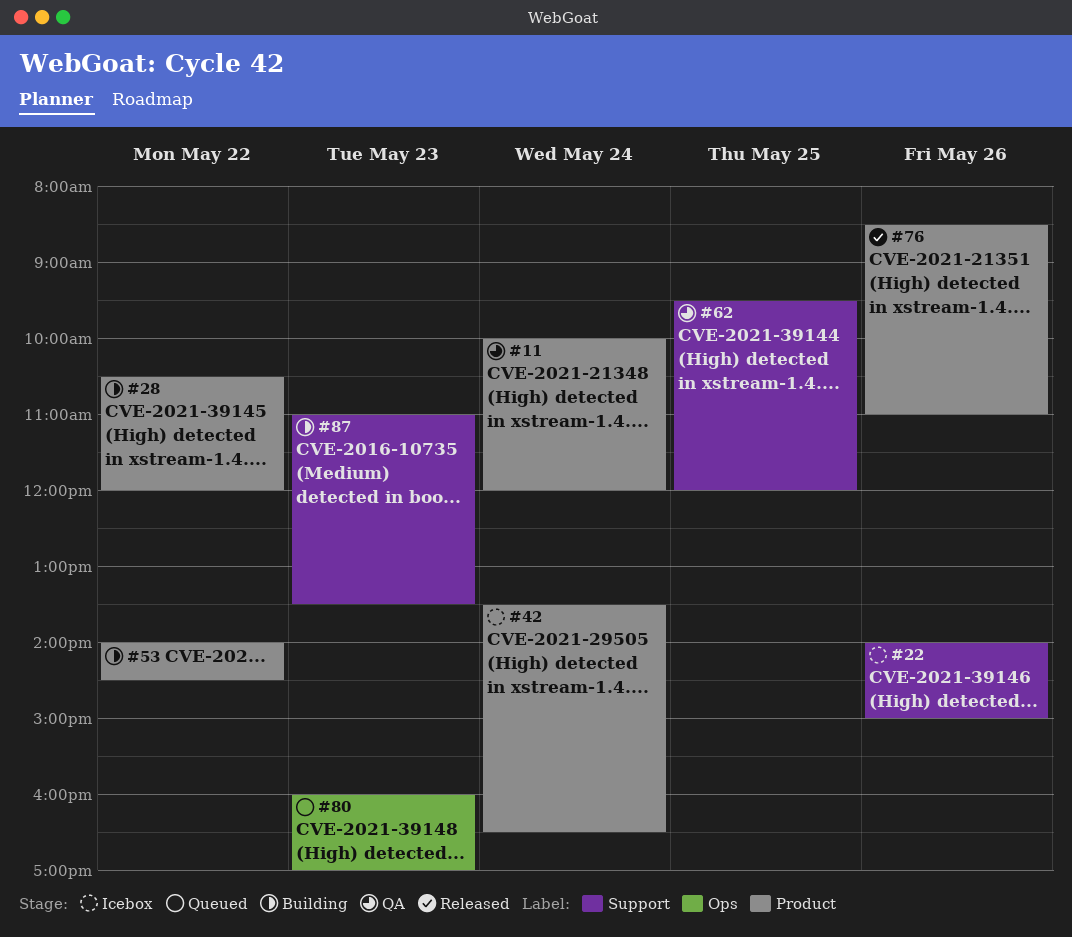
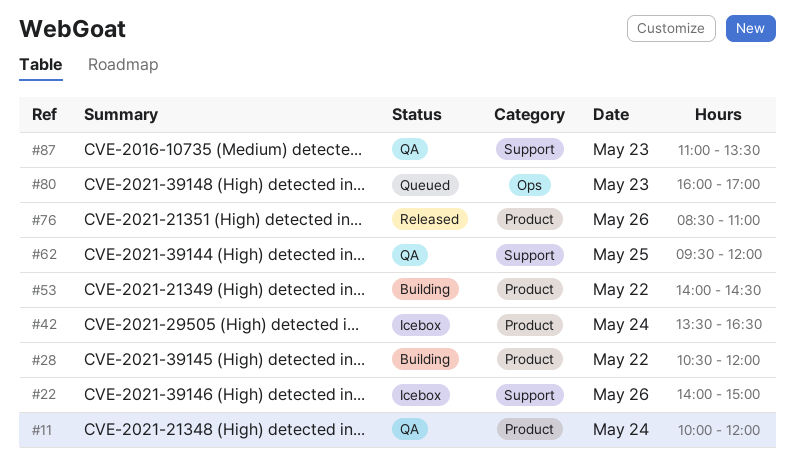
#87, status: Building -> QA

